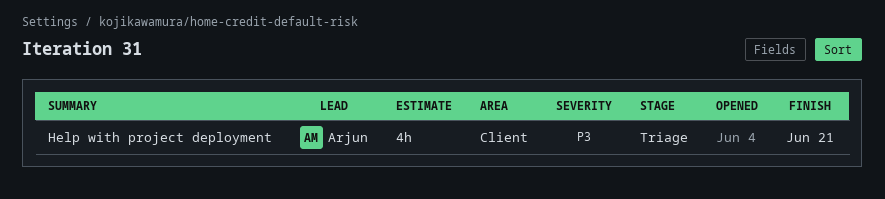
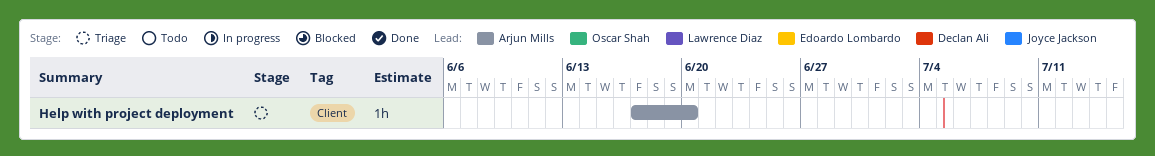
Help with project deployment, estimate: 4h -> 1h
Help with project deployment, due: Jun 21 -> Jun 20

